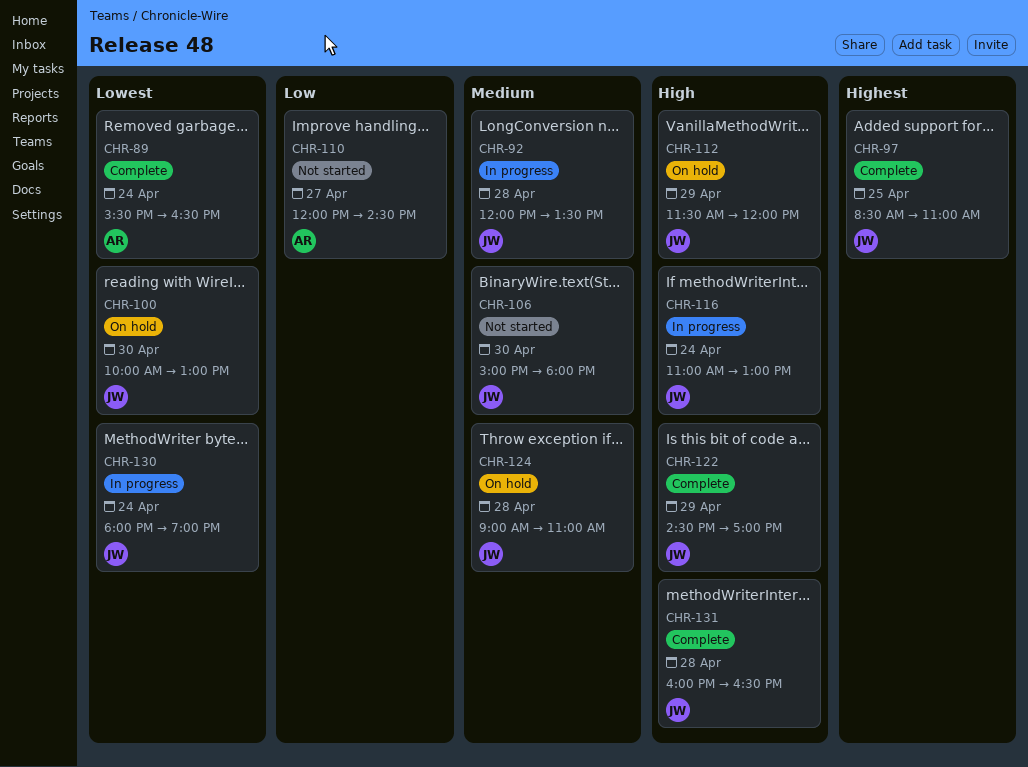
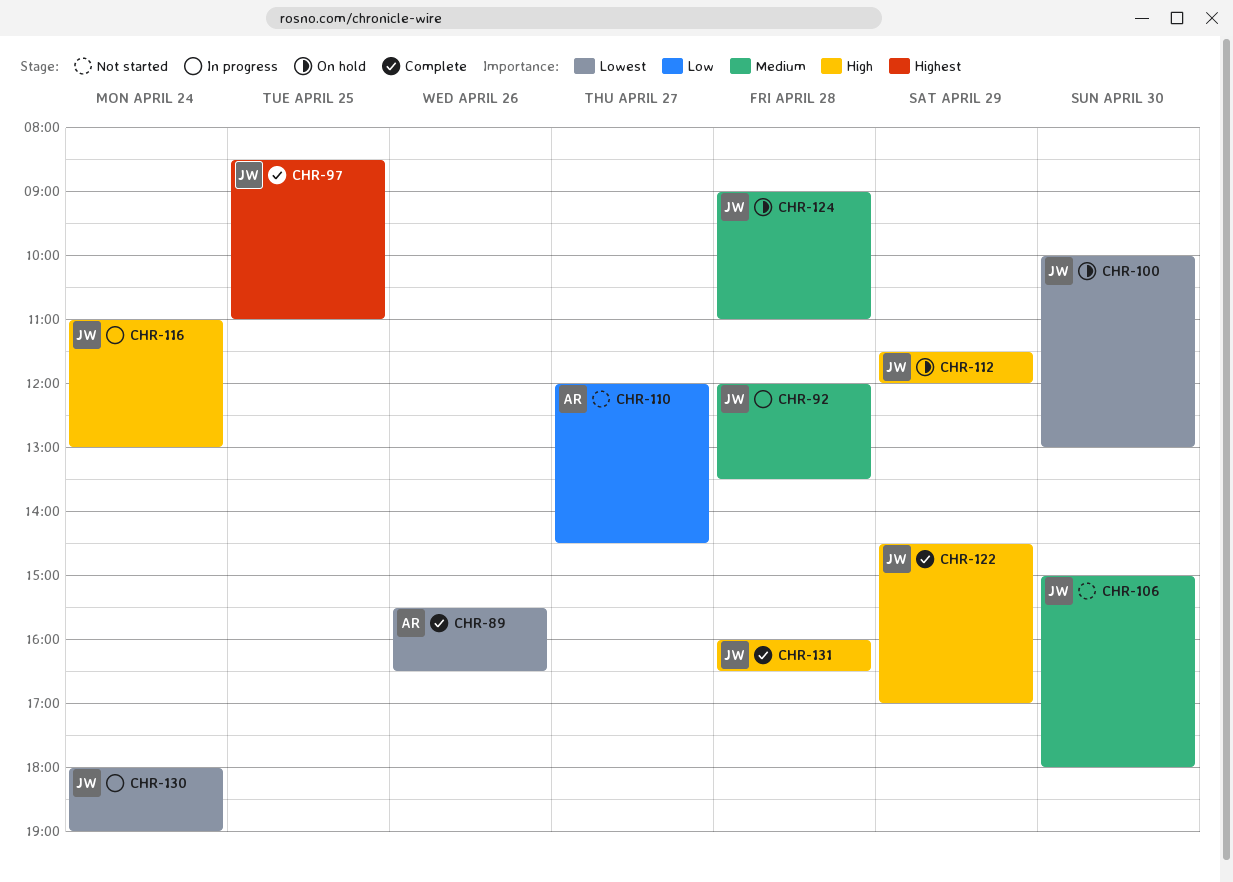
CHR-89, day: Apr 24 -> Apr 26

